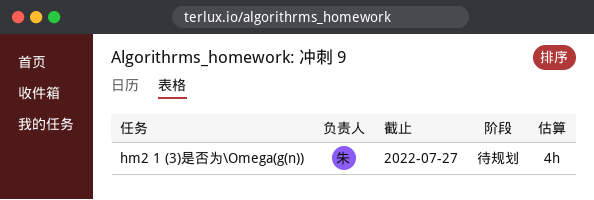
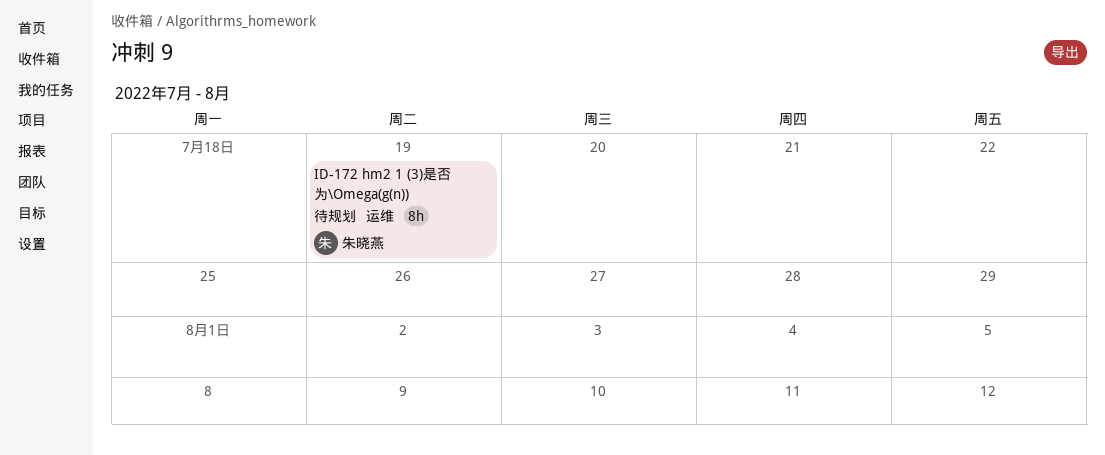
hm2 1 (3)是否为\Omega(g(n)), estimate: 4h -> 8h
hm2 1 (3)是否为\Omega(g(n)), due: Jul 27 -> Jul 19

